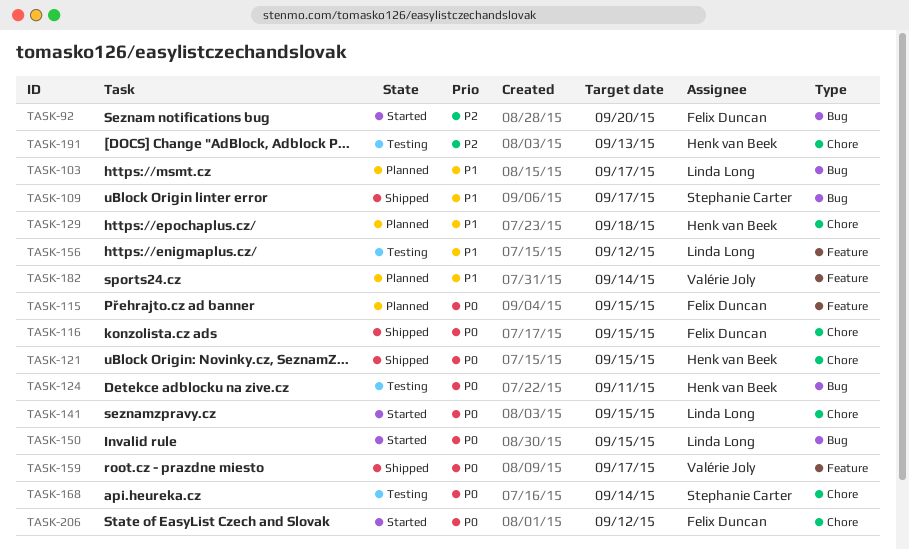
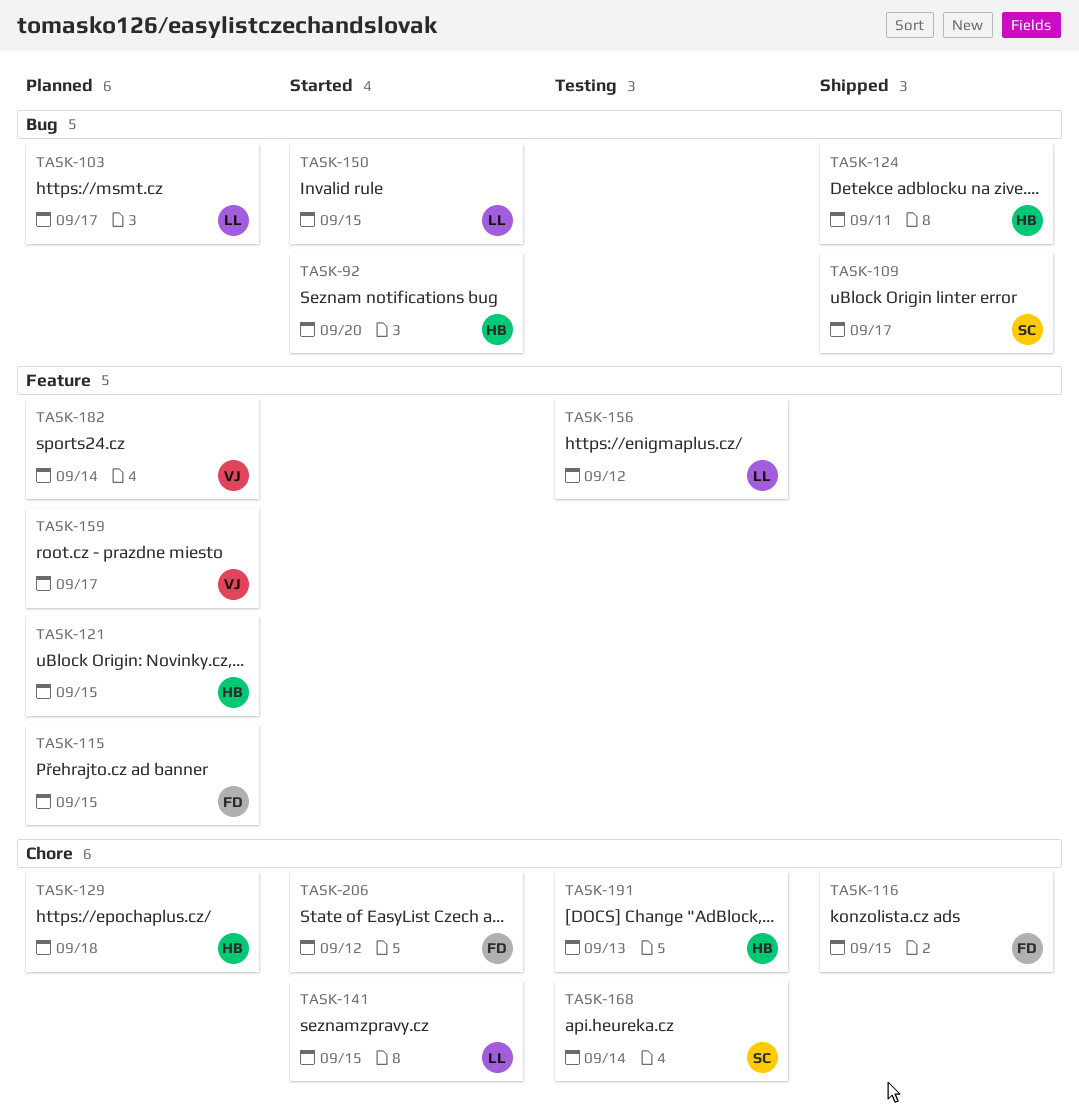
TASK-92, owner: Felix Duncan -> Henk van Beek
TASK-121, status: Shipped -> Planned
TASK-121, label: Chore -> Feature
TASK-124, status: Testing -> Shipped
TASK-159, status: Shipped -> Planned

